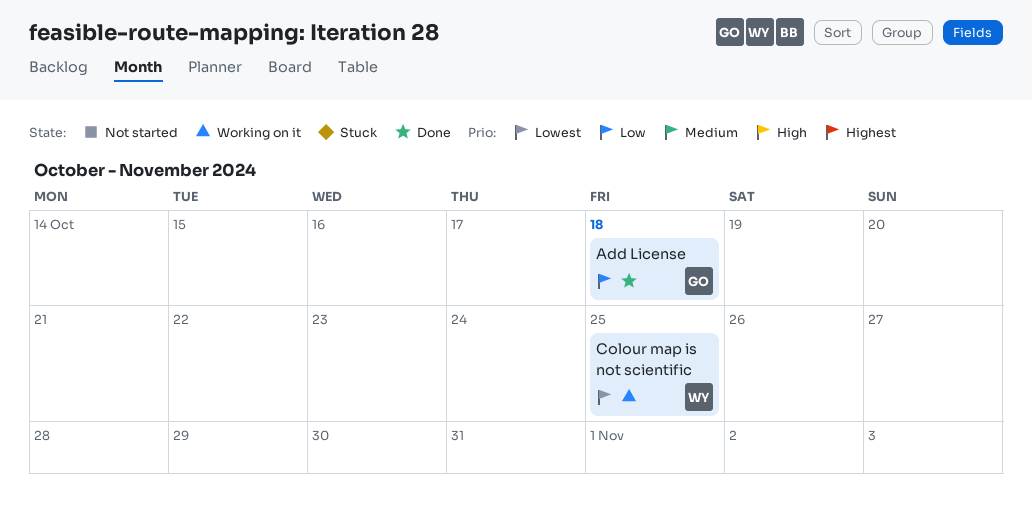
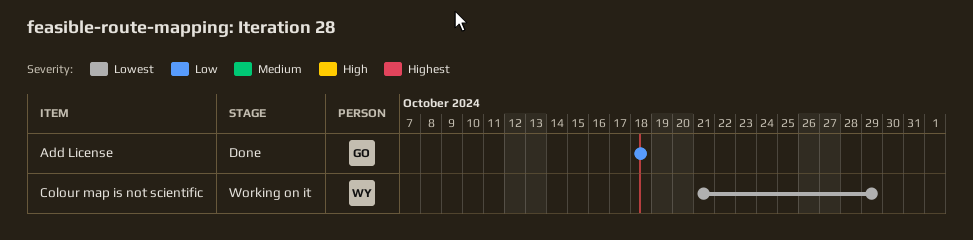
Colour map is not scientific, due: Oct 25 -> Oct 29

